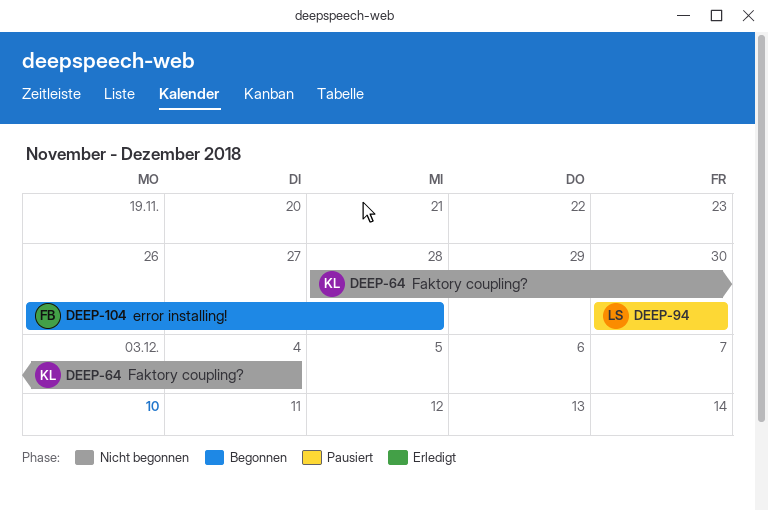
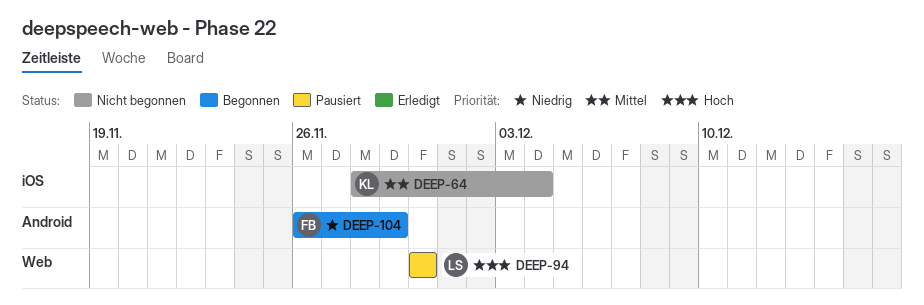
DEEP-104, due: Nov 28 -> Nov 29

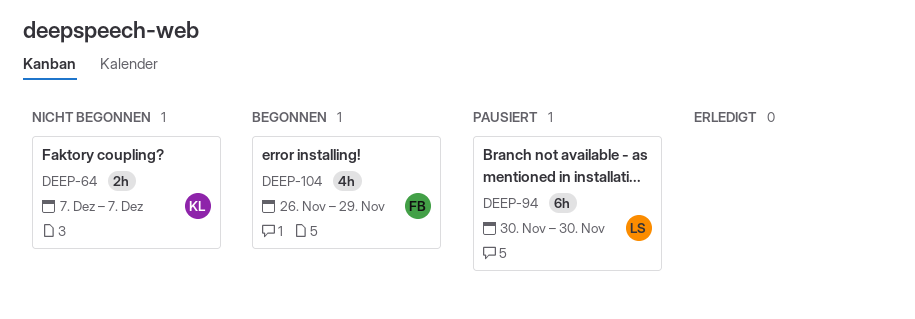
DEEP-64, start: Nov 28 -> Dec 7
DEEP-64, due: Dec 4 -> Dec 7

